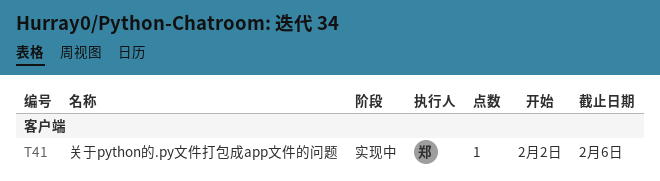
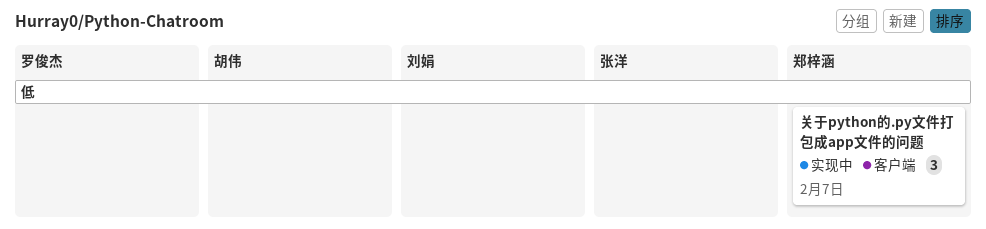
关于python的.py文件打包成app文件的问题, estimate: 1 -> 3
关于python的.py文件打包成app文件的问题, due: Feb 6 -> Feb 7

